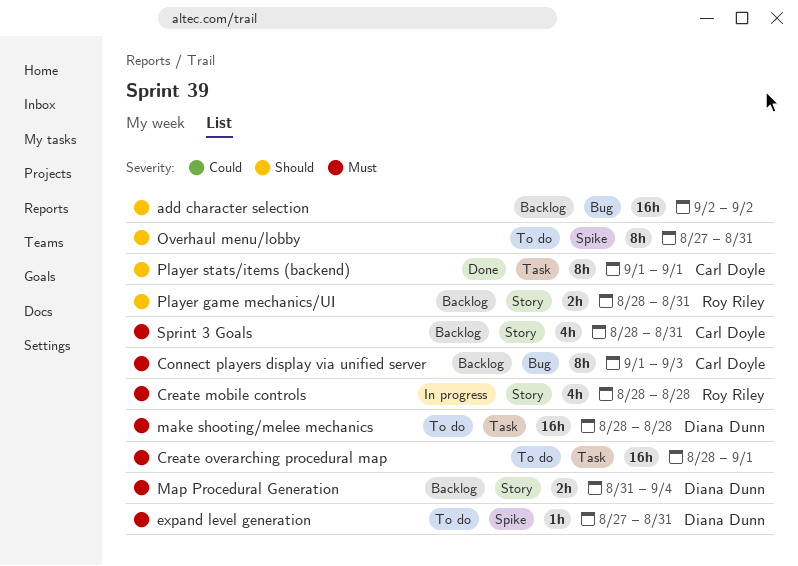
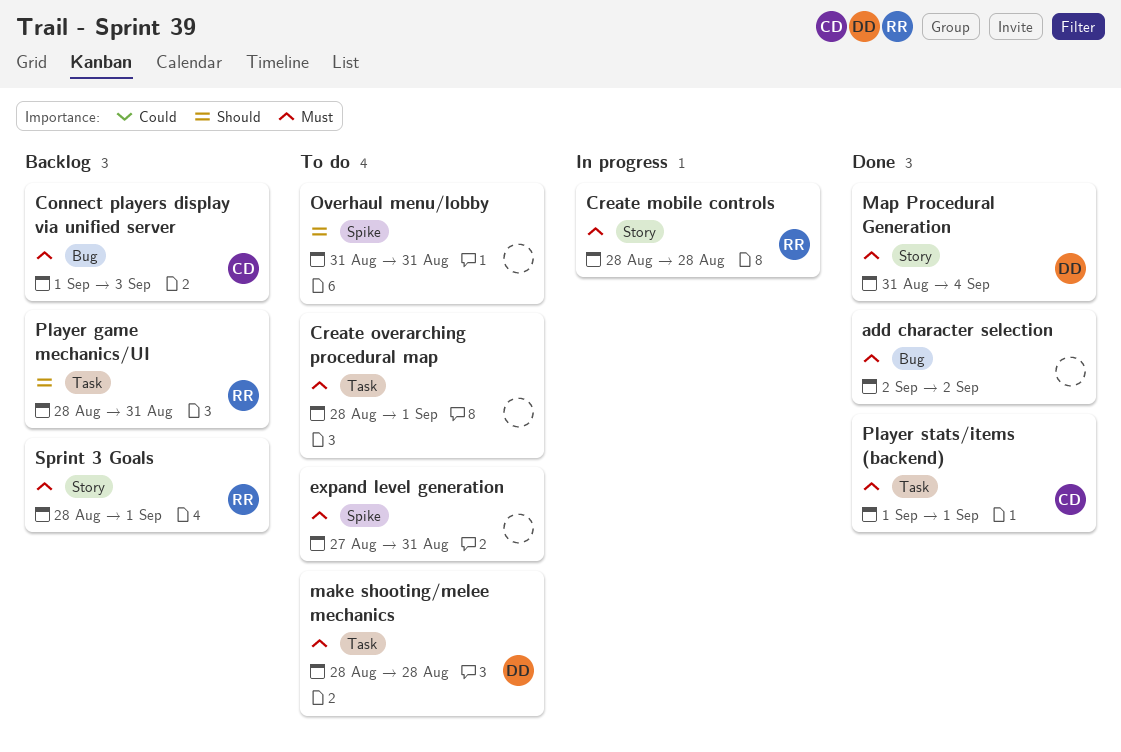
add character selection, status: Backlog -> Done
add character selection, priority: Should -> Must
expand level generation, owner: Diana Dunn -> none
Map Procedural Generation, status: Backlog -> Done
Overhaul menu/lobby, start: Aug 27 -> Aug 31
Player game mechanics/UI, label: Story -> Task
Player stats/items (backend), priority: Should -> Must
Sprint 3 Goals, owner: Carl Doyle -> Roy Riley
Sprint 3 Goals, due: Aug 31 -> Sep 1

